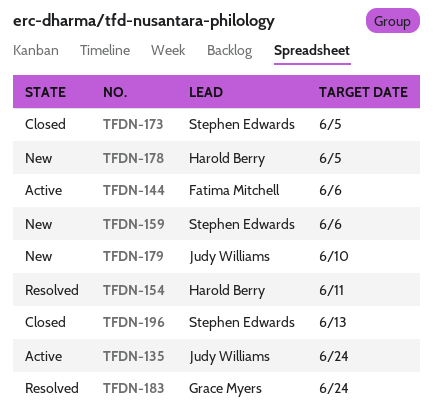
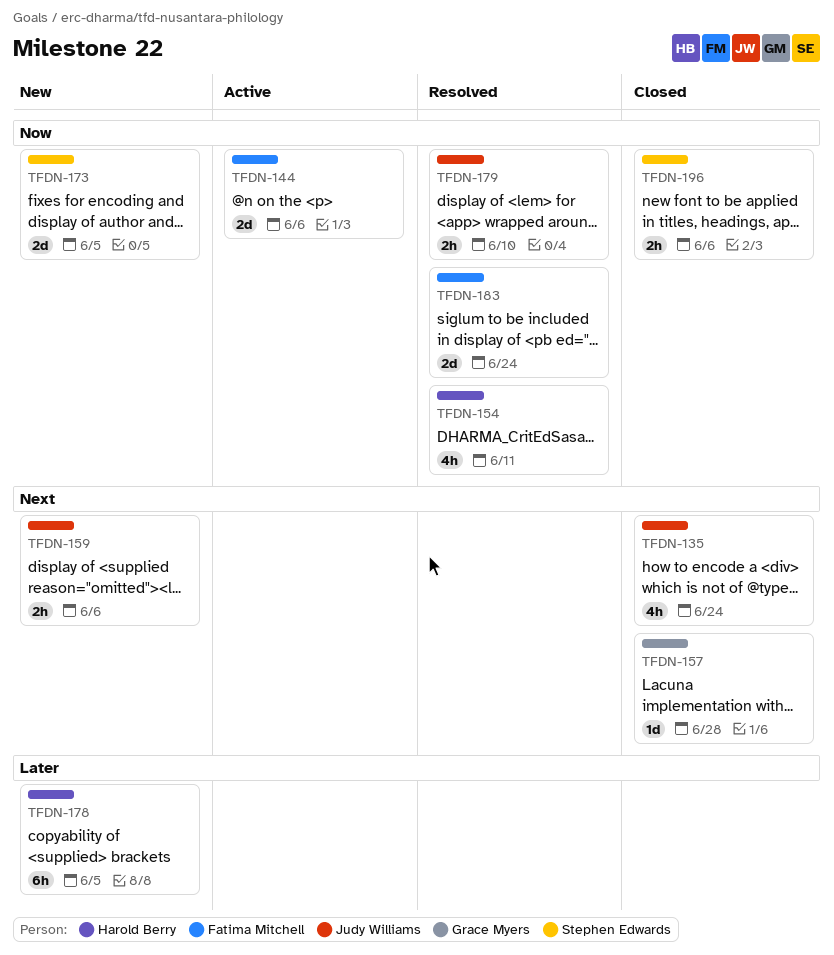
TFDN-135, status: Active -> Closed
TFDN-157: none -> present
TFDN-159, owner: Stephen Edwards -> Judy Williams
TFDN-173, status: Closed -> New
TFDN-179, status: New -> Resolved
TFDN-183, owner: Grace Myers -> Fatima Mitchell
TFDN-196, due: Jun 13 -> Jun 6

